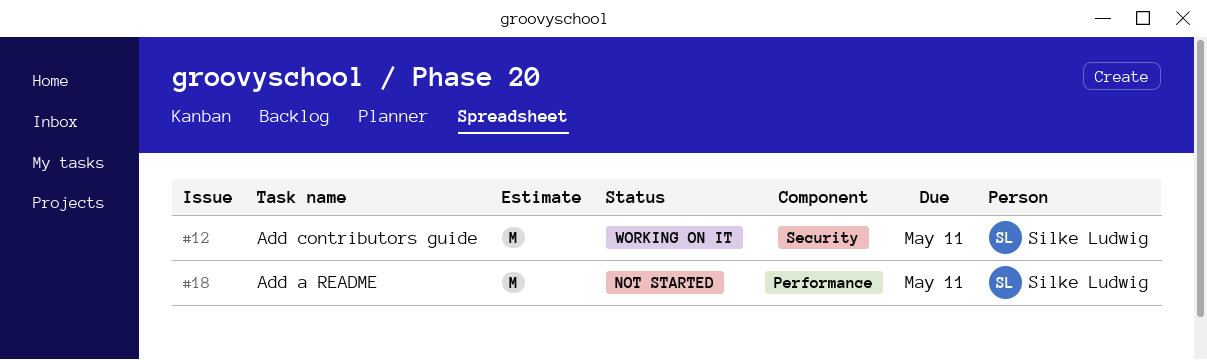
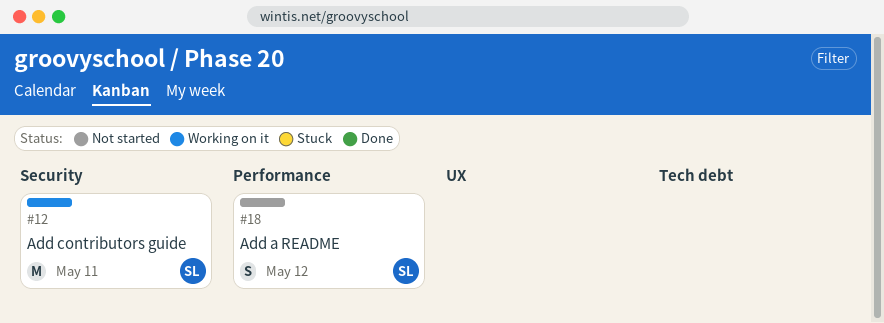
#18, estimate: M -> S
#18, due: May 11 -> May 12

